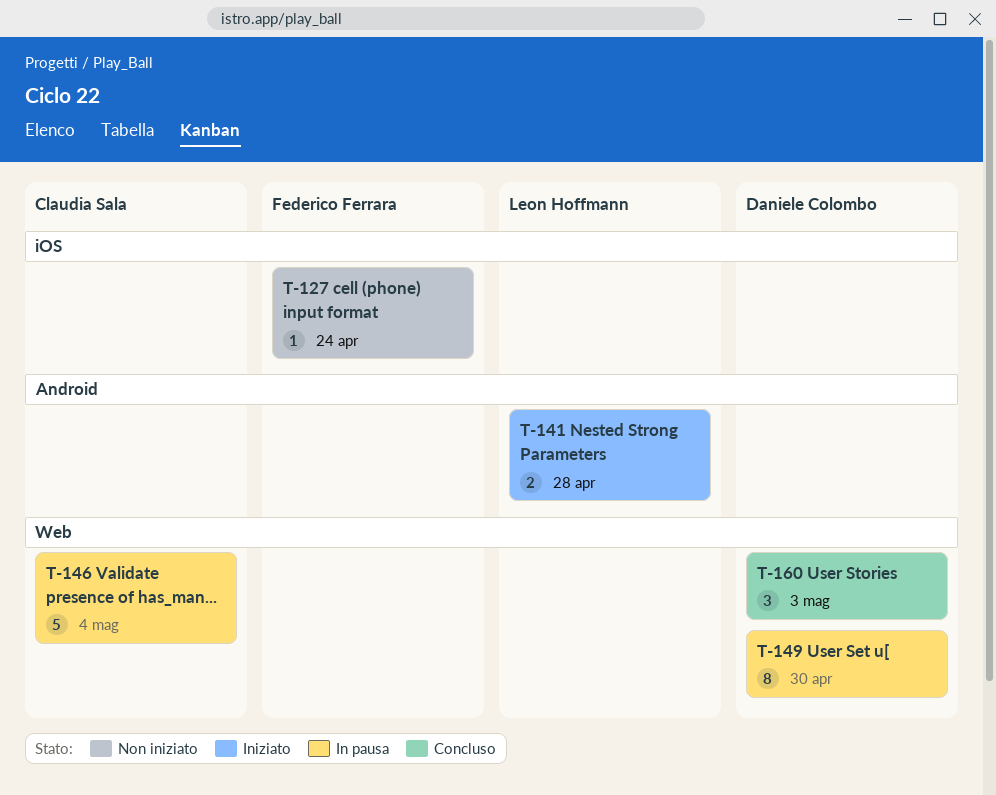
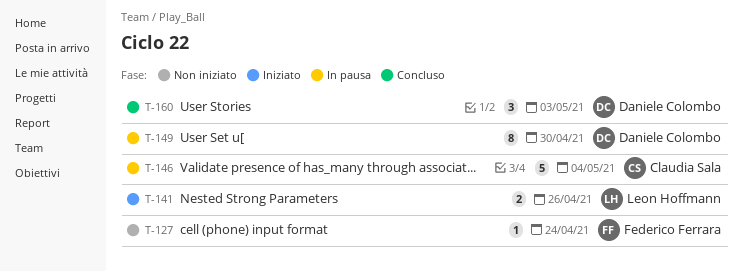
T-141, due: Apr 28 -> Apr 26

